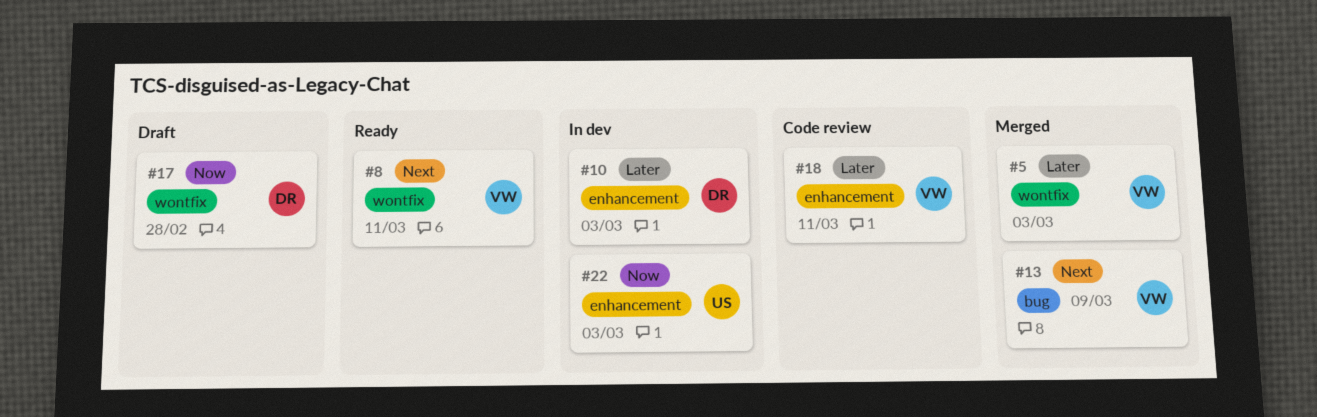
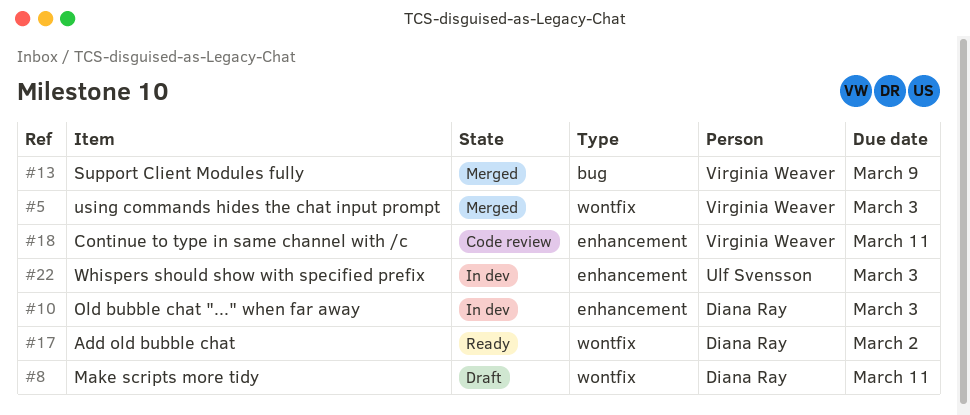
#8, status: Ready -> Draft
#8, owner: Virginia Weaver -> Diana Ray
#17, status: Draft -> Ready
#17, due: Feb 28 -> Mar 2

